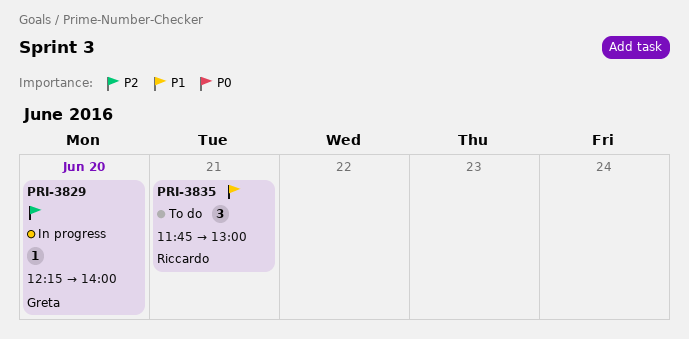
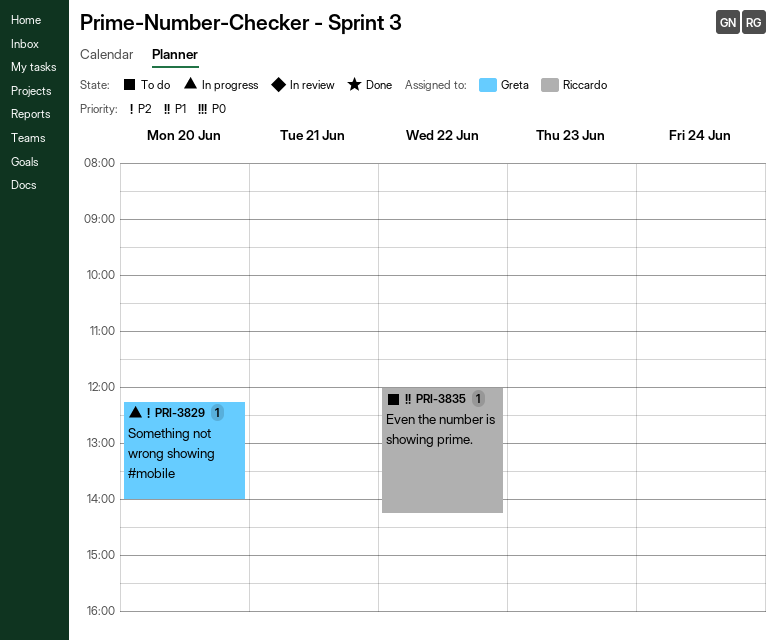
PRI-3835, estimate: 3 -> 1
PRI-3835, day: Jun 21 -> Jun 22
PRI-3835, begins: 11:45 -> 12:00
PRI-3835, ends: 13:00 -> 14:15

